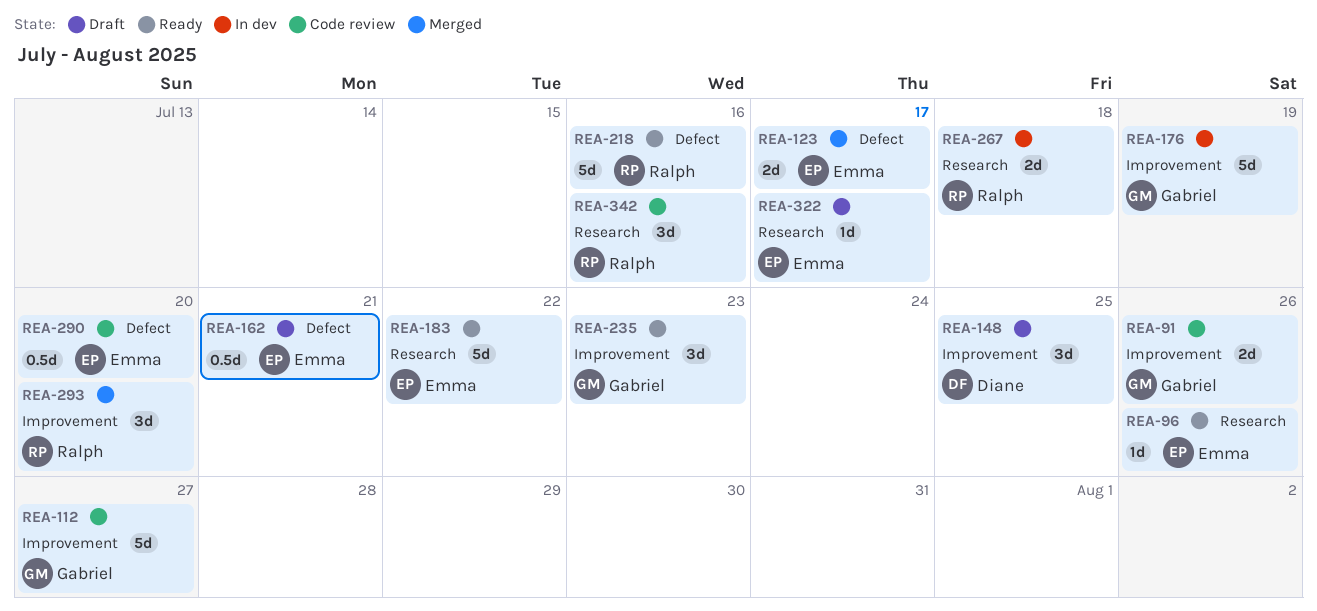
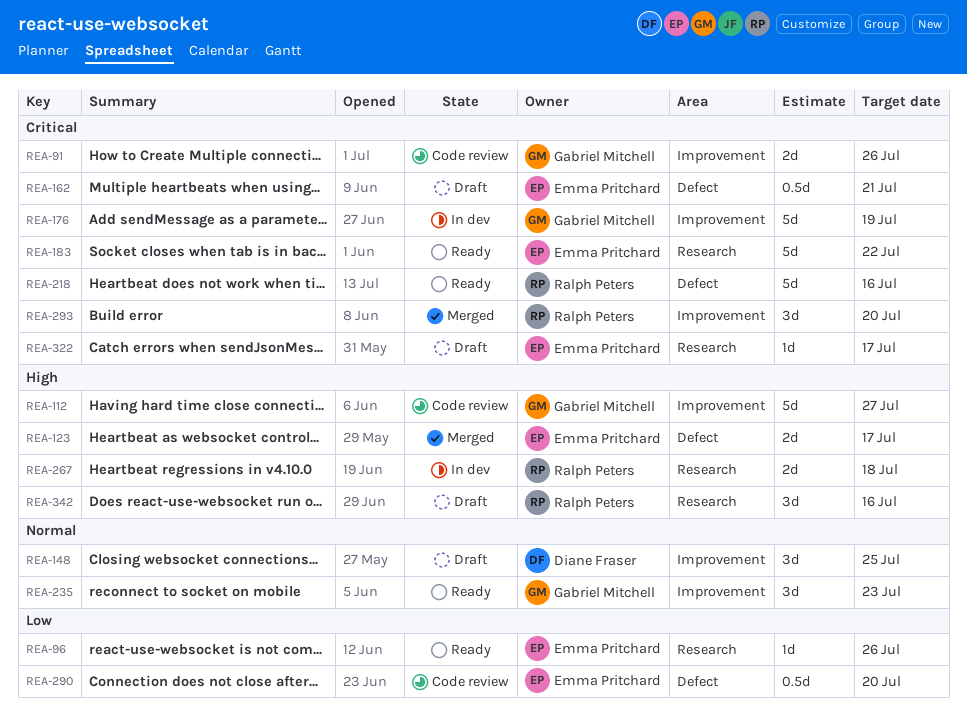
REA-342, status: Code review -> Draft

